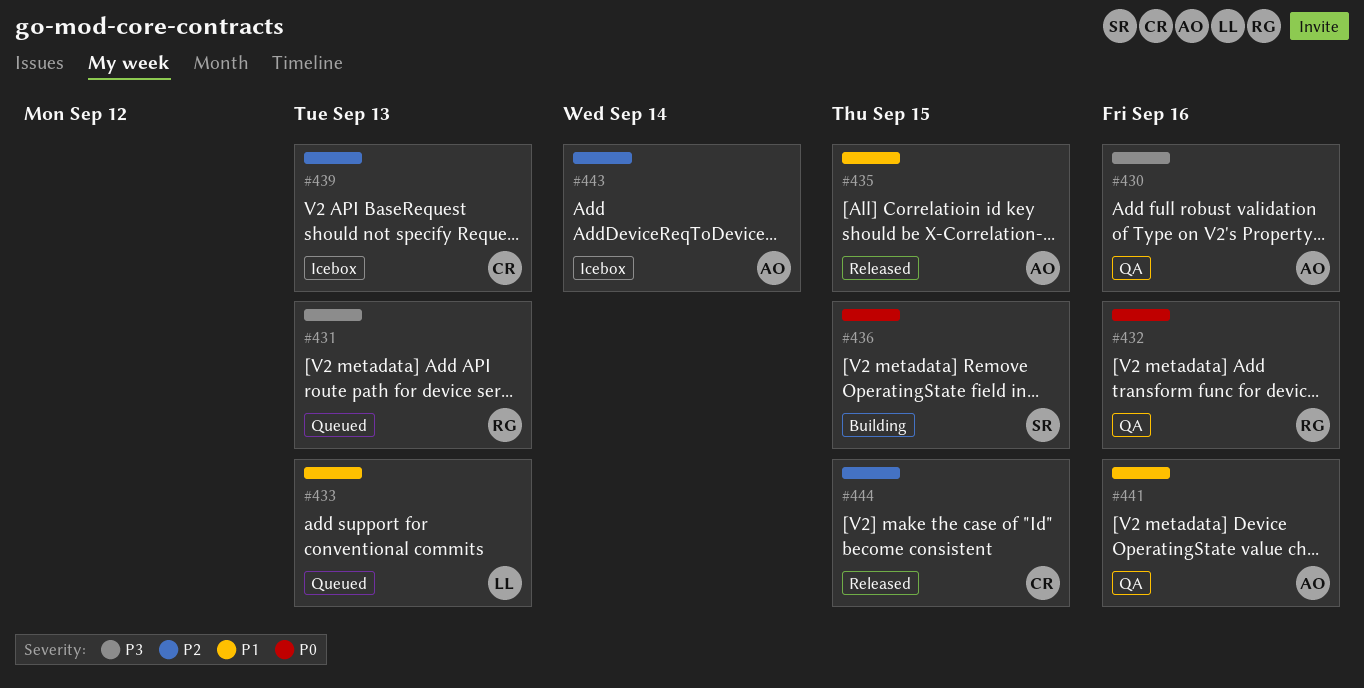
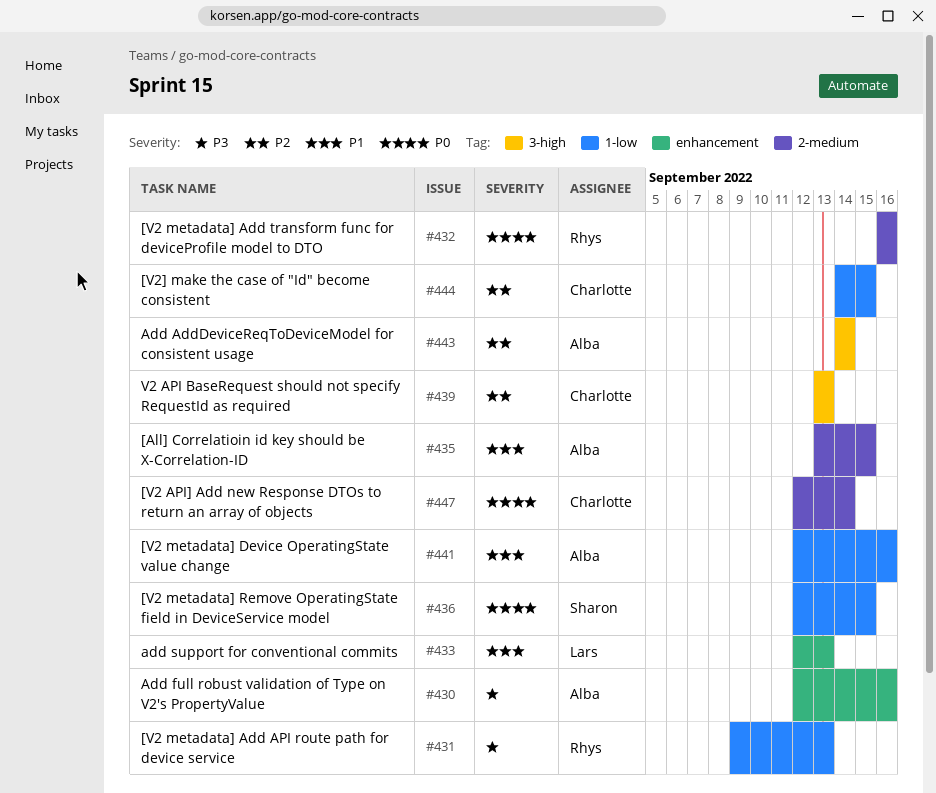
#447: none -> present

